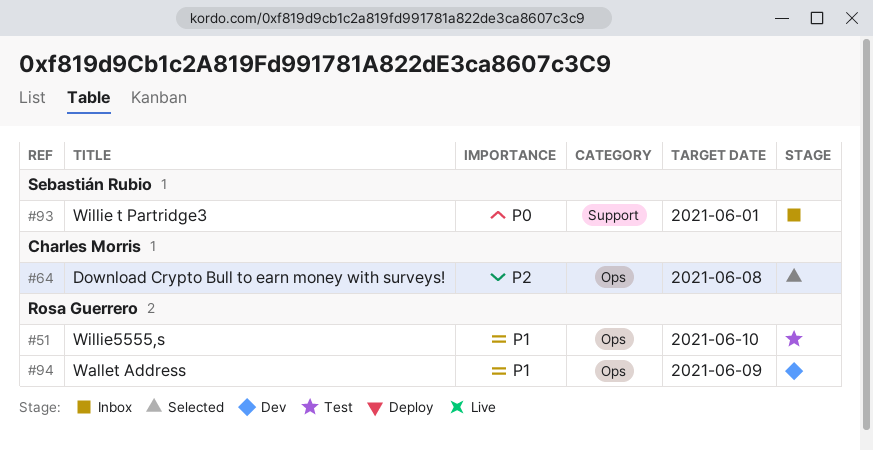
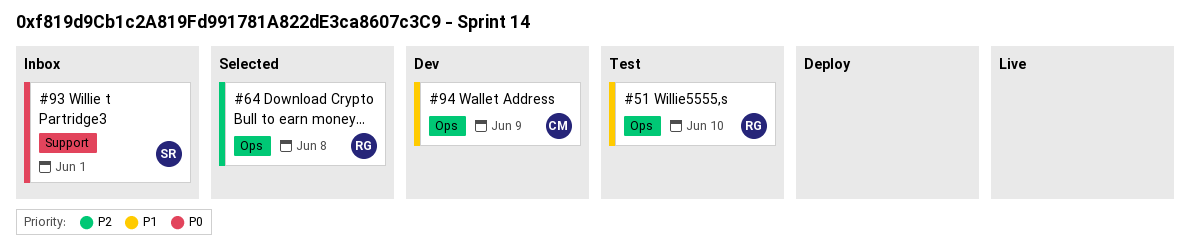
#64, owner: Charles Morris -> Rosa Guerrero
#94, owner: Rosa Guerrero -> Charles Morris

